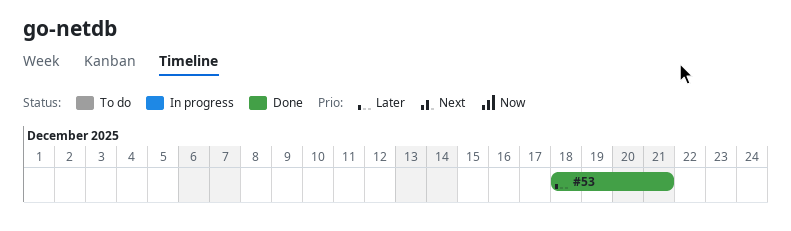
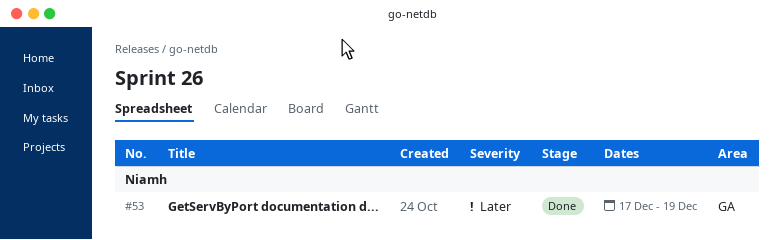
#53, start: Dec 18 -> Dec 17
#53, due: Dec 21 -> Dec 19

